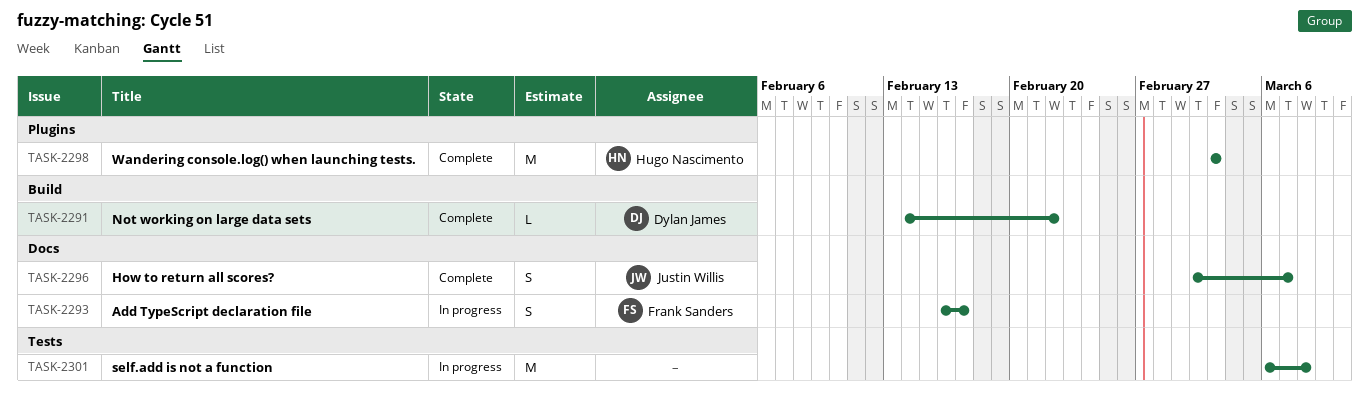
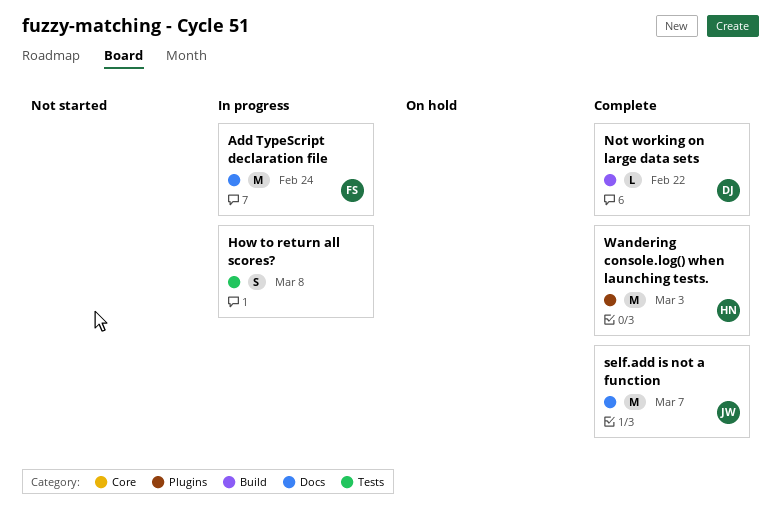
Add TypeScript declaration file, estimate: S -> M
Add TypeScript declaration file, due: Feb 17 -> Feb 24
How to return all scores?, status: Complete -> In progress
How to return all scores?, owner: Justin Willis -> none
How to return all scores?, label: Docs -> Tests
How to return all scores?, due: Mar 7 -> Mar 8
self.add is not a function, status: In progress -> Complete
self.add is not a function, owner: none -> Justin Willis
self.add is not a function, label: Tests -> Docs
self.add is not a function, due: Mar 8 -> Mar 7

